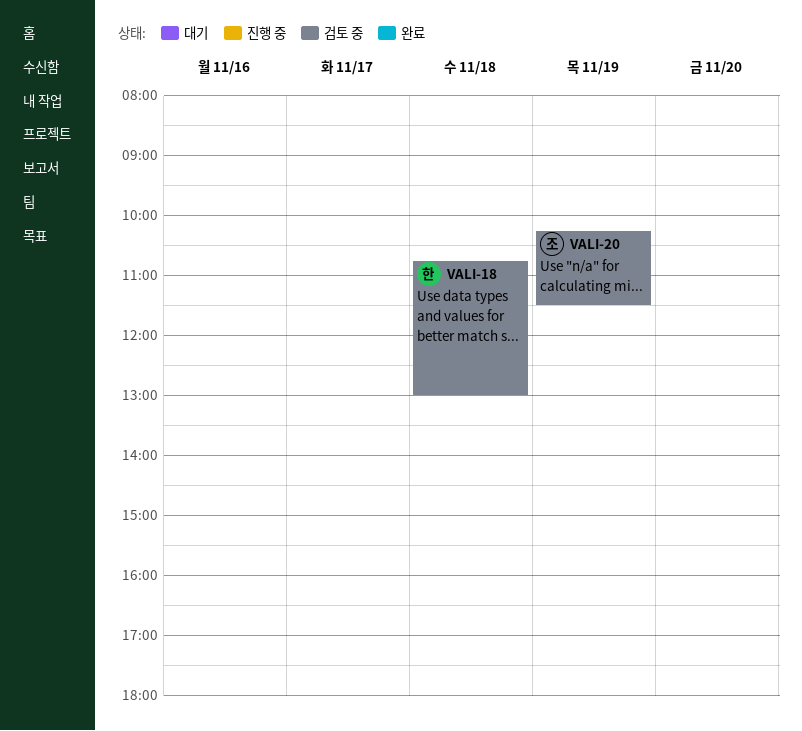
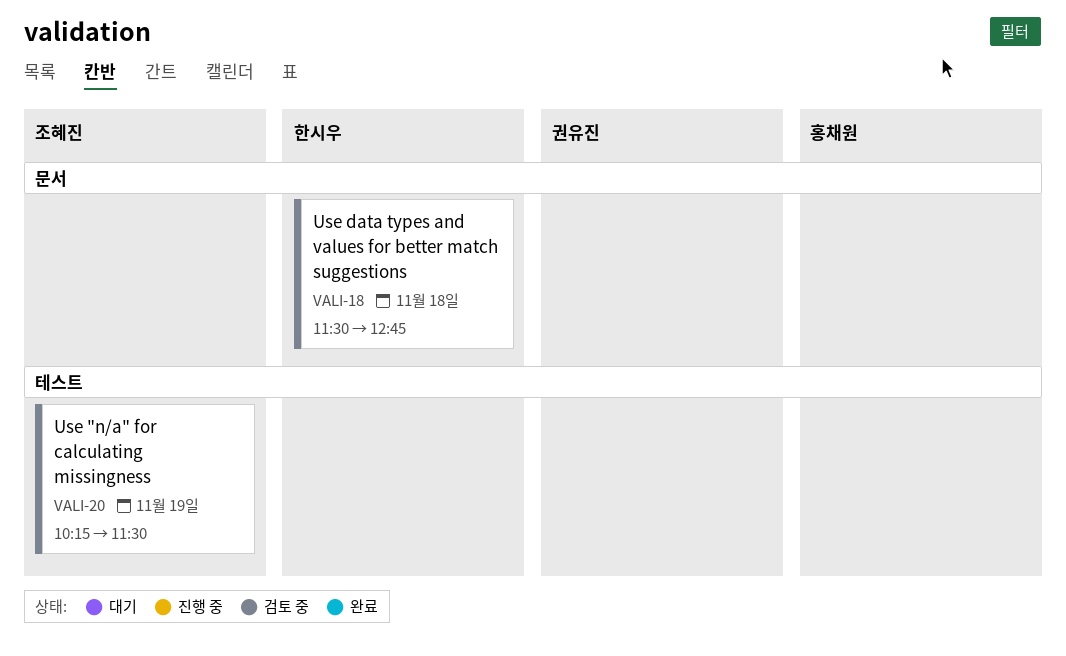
VALI-18, begins: 10:45 -> 11:30
VALI-18, ends: 13:00 -> 12:45

